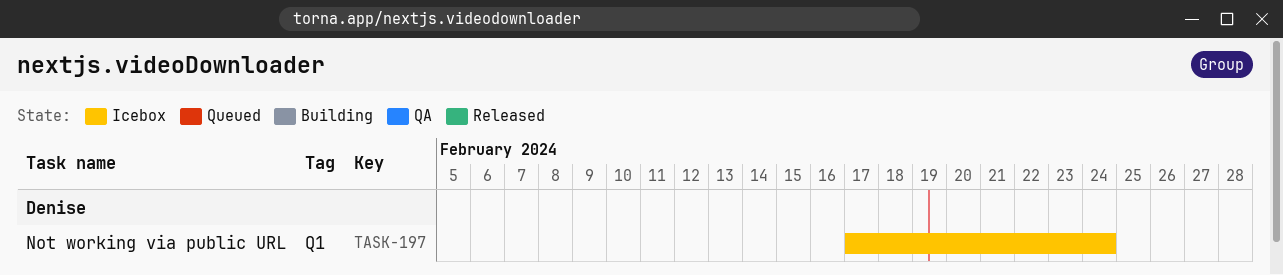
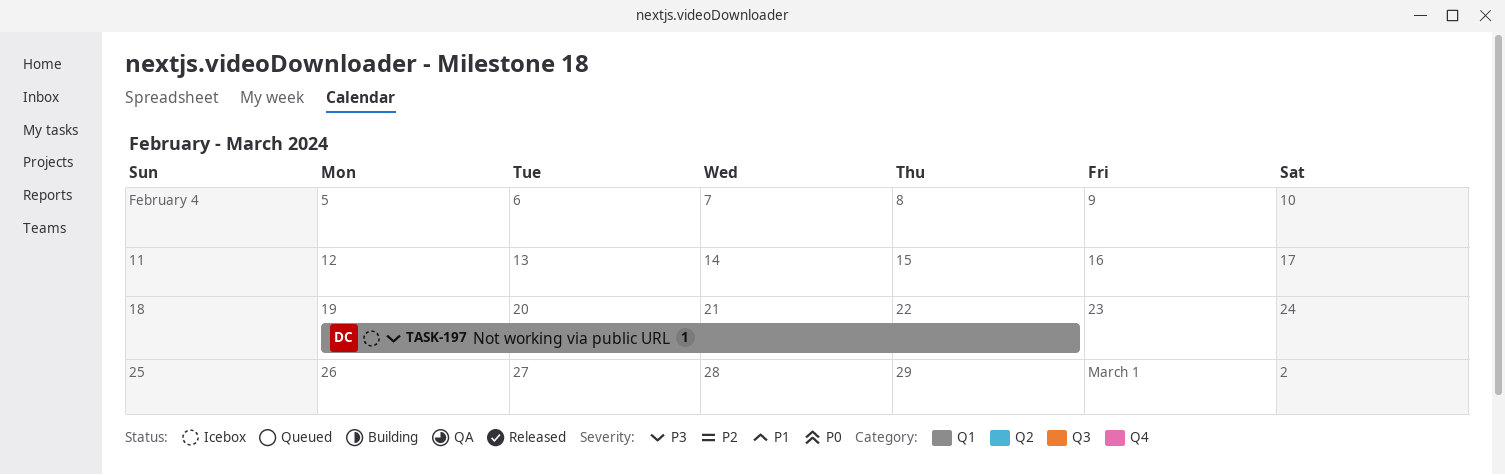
TASK-197, start: Feb 17 -> Feb 19
TASK-197, due: Feb 24 -> Feb 22

